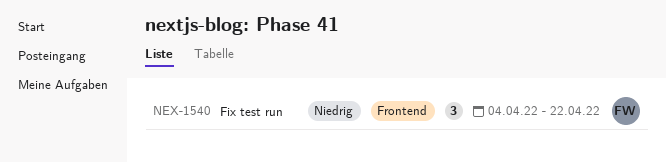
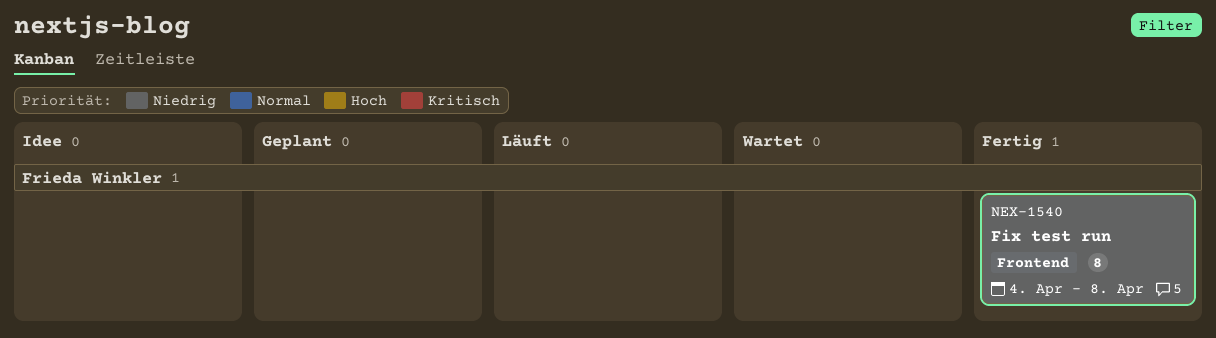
NEX-1540, estimate: 3 -> 8
NEX-1540, due: Apr 22 -> Apr 8

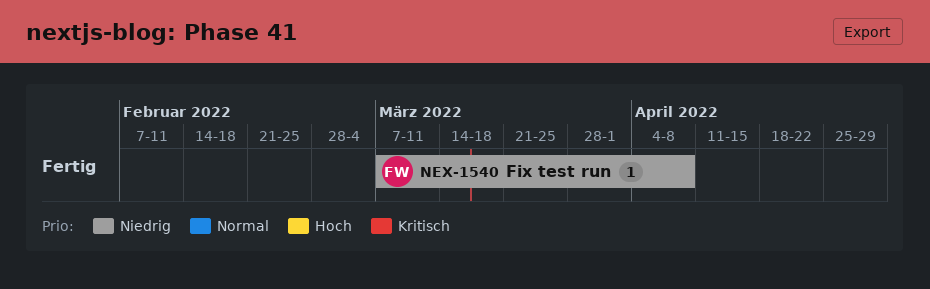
NEX-1540, estimate: 8 -> 1
NEX-1540, start: Apr 4 -> Mar 7

